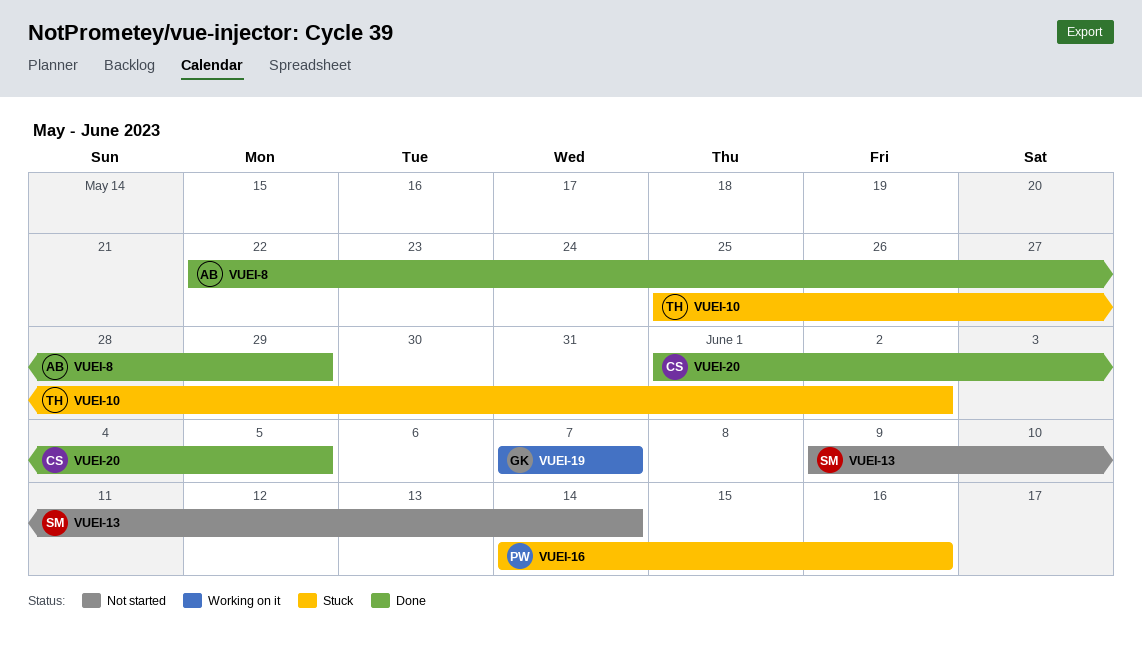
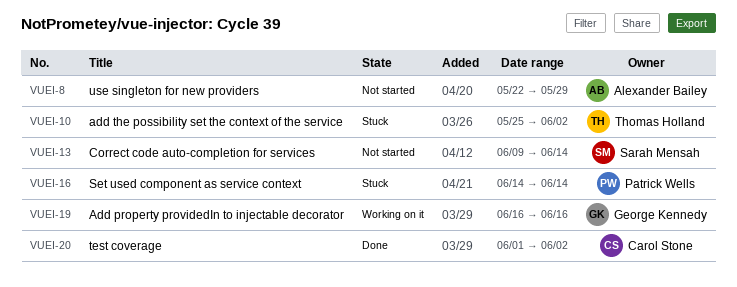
VUEI-8, status: Done -> Not started
VUEI-16, due: Jun 16 -> Jun 14
VUEI-19, start: Jun 7 -> Jun 16
VUEI-19, due: Jun 7 -> Jun 16
VUEI-20, due: Jun 5 -> Jun 2

